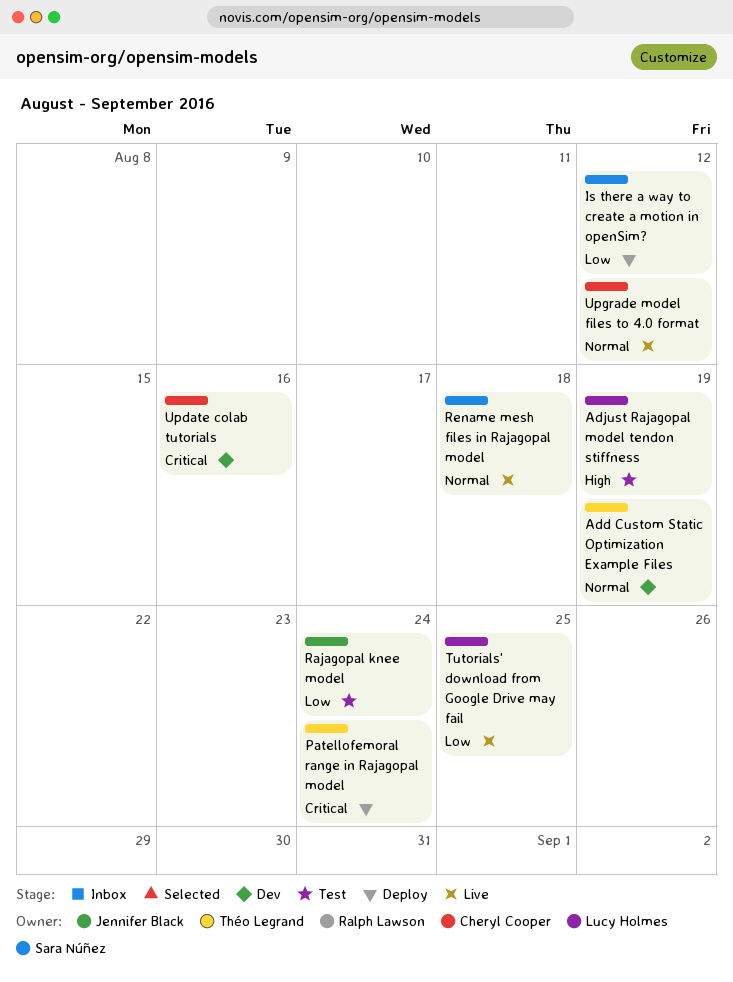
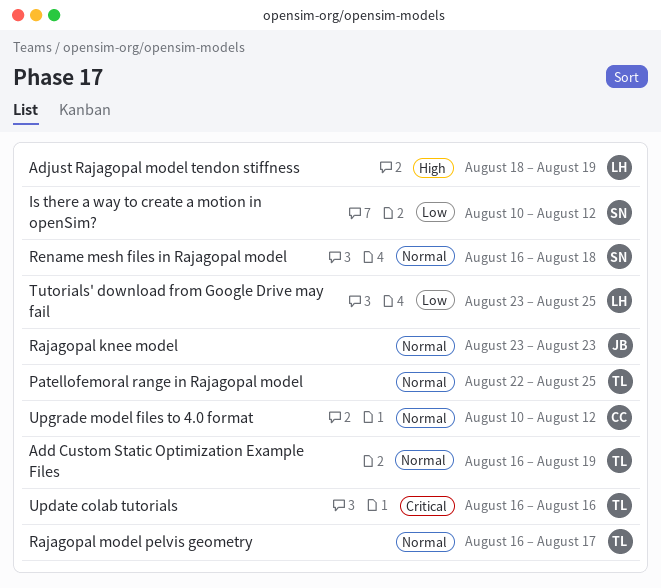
Patellofemoral range in Rajagopal model, priority: Critical -> Normal
Patellofemoral range in Rajagopal model, due: Aug 24 -> Aug 25
Rajagopal knee model, priority: Low -> Normal
Rajagopal knee model, due: Aug 24 -> Aug 23
Rajagopal model pelvis geometry: none -> present
Update colab tutorials, owner: Cheryl Cooper -> Théo Legrand

